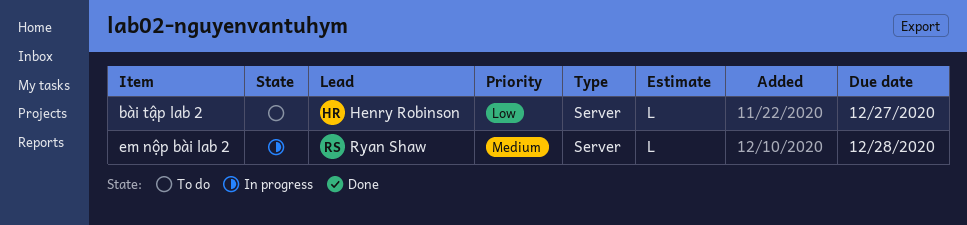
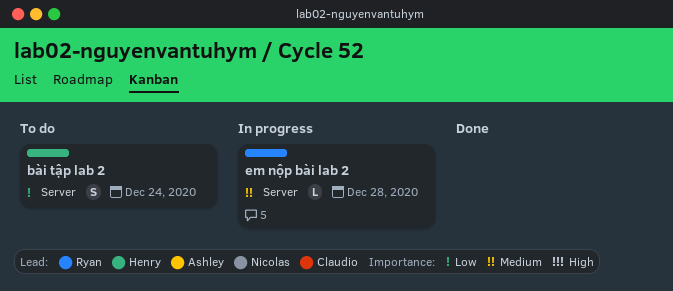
bài tập lab 2, estimate: L -> S
bài tập lab 2, due: Dec 27 -> Dec 24

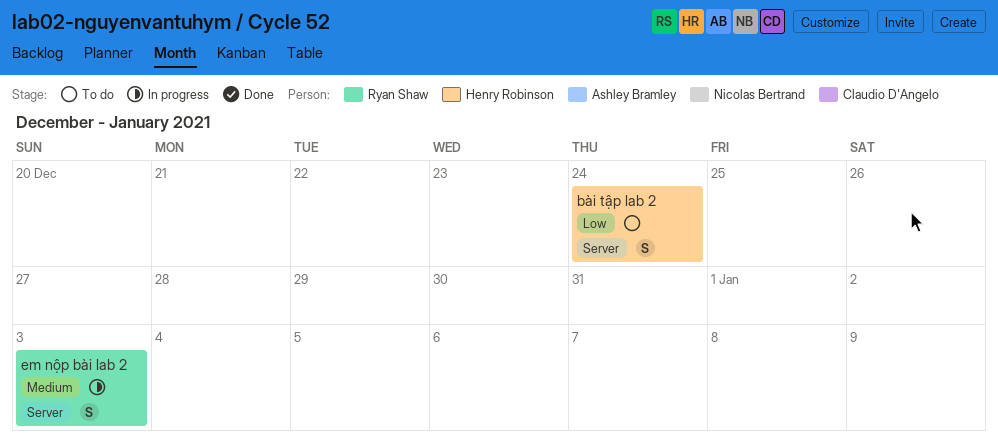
em nộp bài lab 2, estimate: L -> S
em nộp bài lab 2, due: Dec 28 -> Jan 3

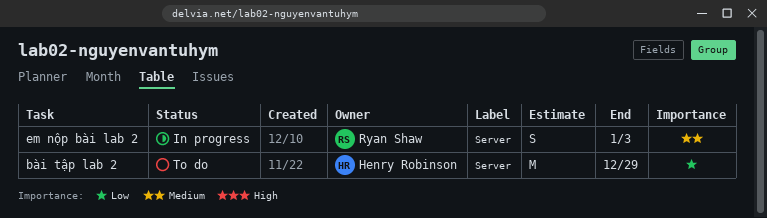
bài tập lab 2, estimate: S -> M
bài tập lab 2, due: Dec 24 -> Dec 29

